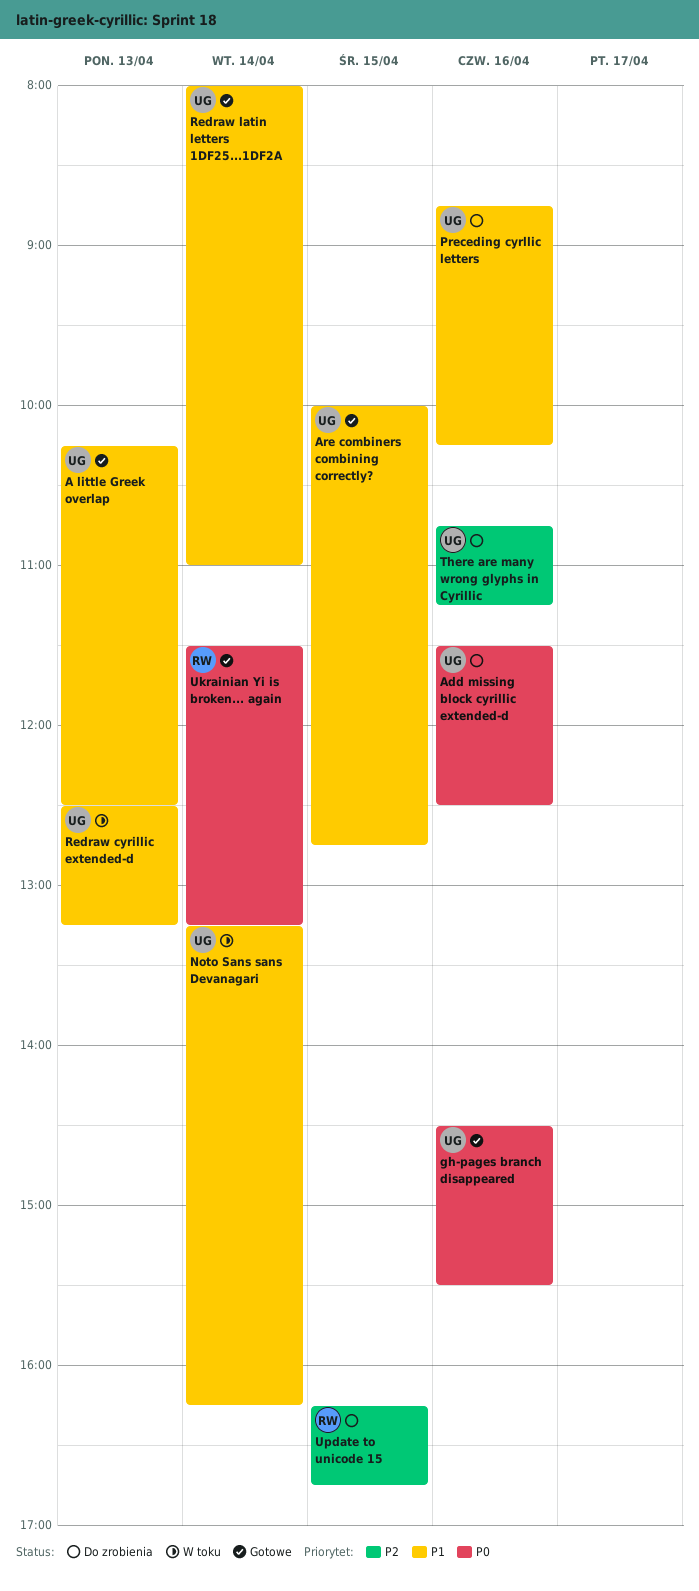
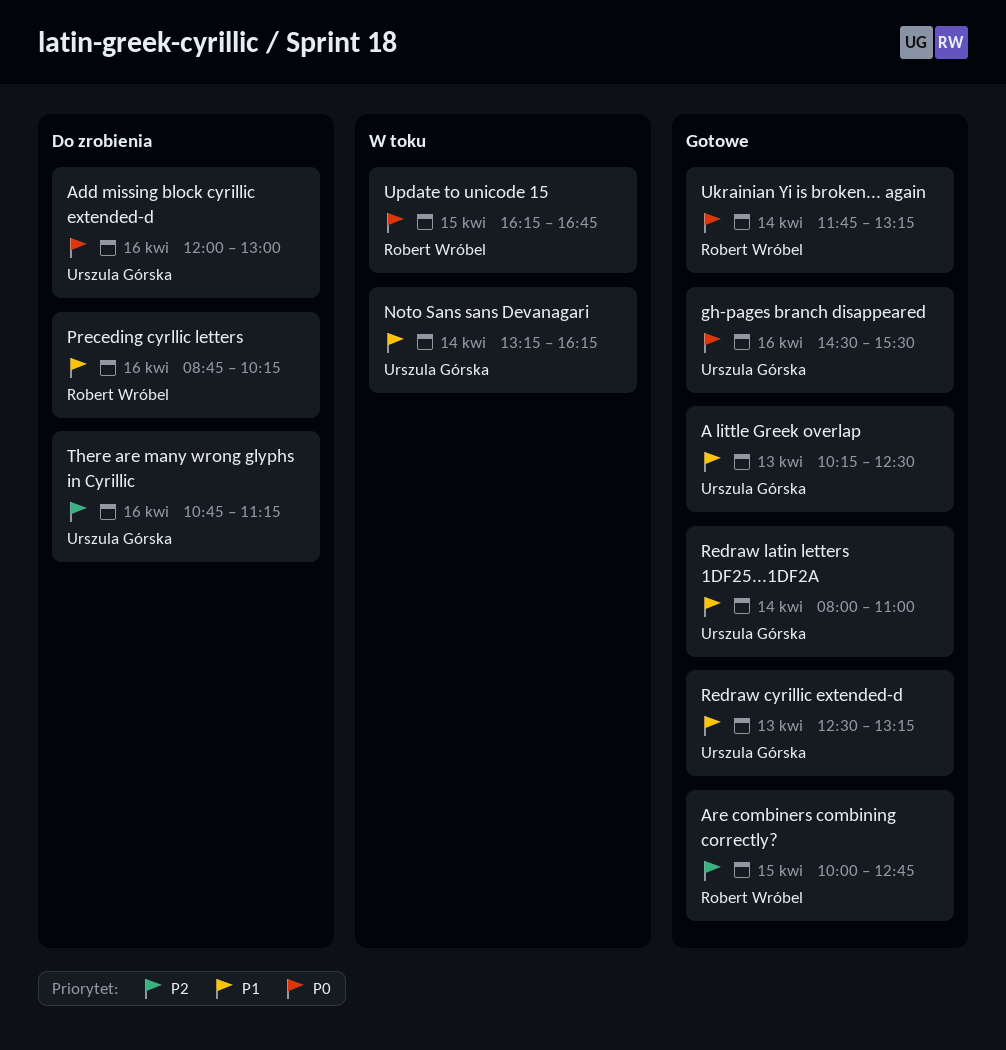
Add missing block cyrillic extended-d, begins: 11:30 -> 12:00
Add missing block cyrillic extended-d, ends: 12:30 -> 13:00
Are combiners combining correctly?, owner: Urszula Górska -> Robert Wróbel
Are combiners combining correctly?, priority: P1 -> P2
Preceding cyrllic letters, owner: Urszula Górska -> Robert Wróbel
Redraw cyrillic extended-d, status: W toku -> Gotowe
Ukrainian Yi is broken... again, begins: 11:30 -> 11:45
Update to unicode 15, status: Do zrobienia -> W toku
Update to unicode 15, priority: P2 -> P0

